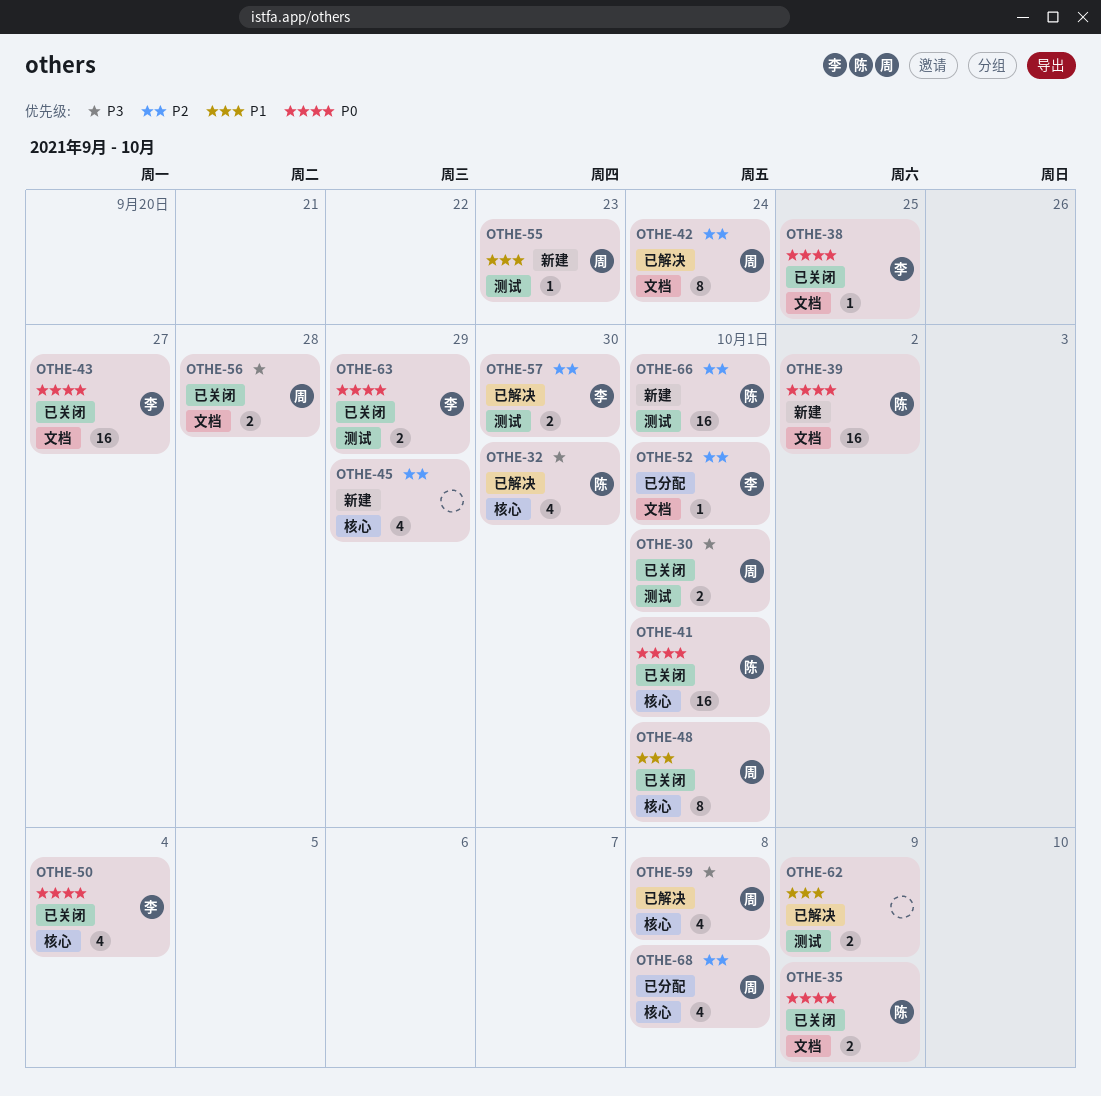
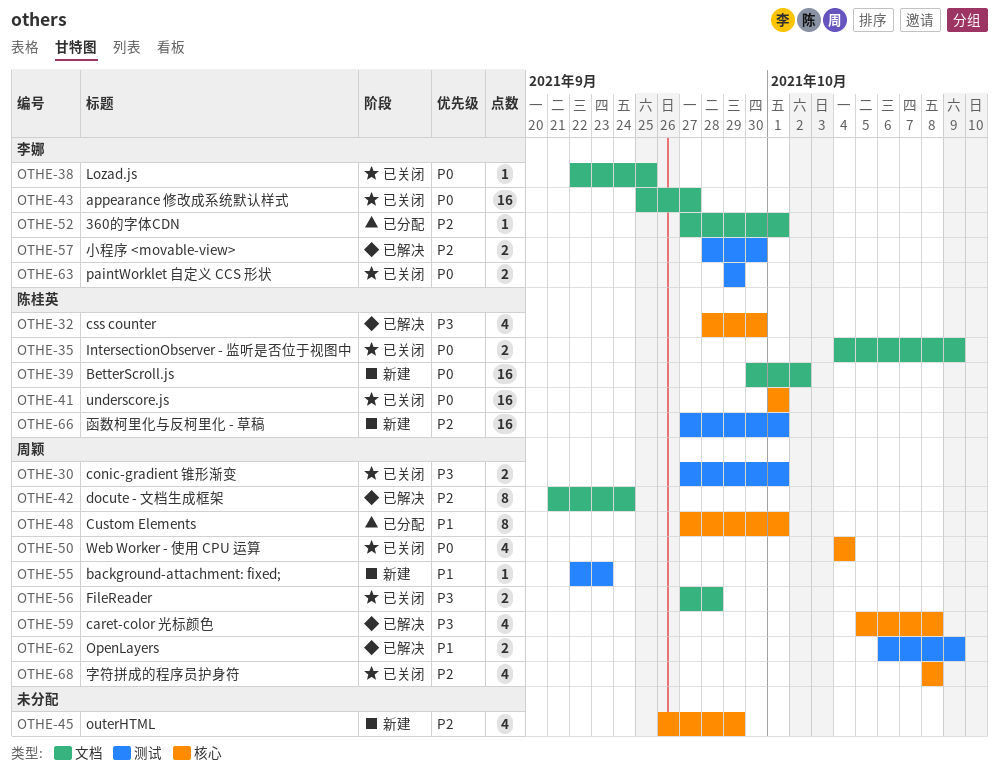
OTHE-48, status: 已关闭 -> 已分配
OTHE-50, owner: 李娜 -> 周颖
OTHE-62, owner: none -> 周颖
OTHE-68, status: 已分配 -> 已关闭

